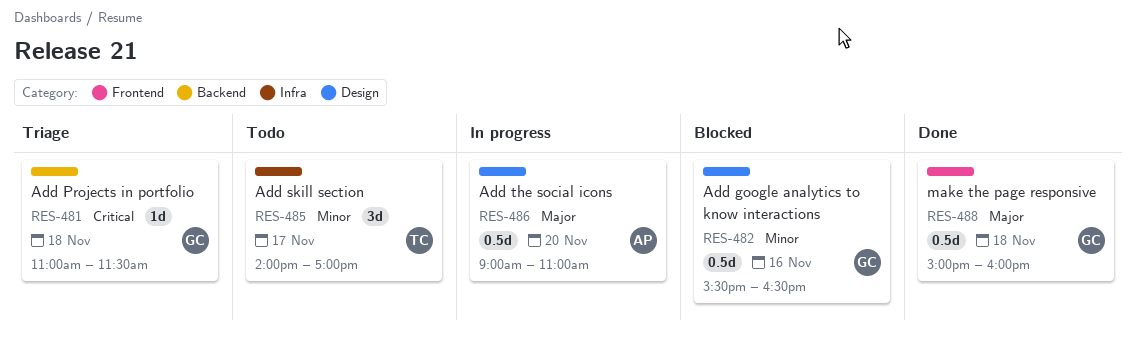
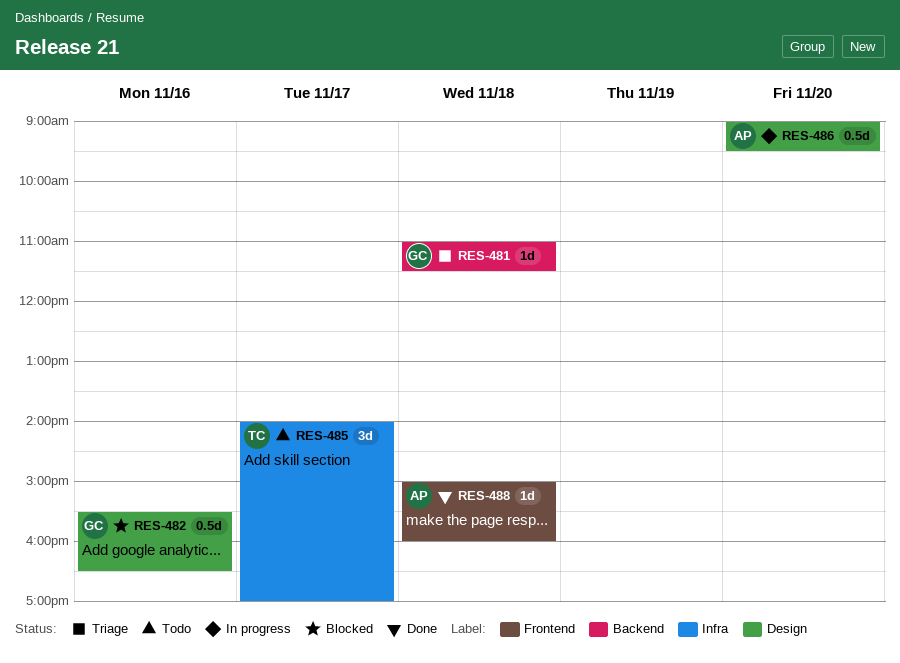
RES-486, ends: 11:00 -> 09:30
RES-488, owner: GC -> AP
RES-488, estimate: 0.5d -> 1d

